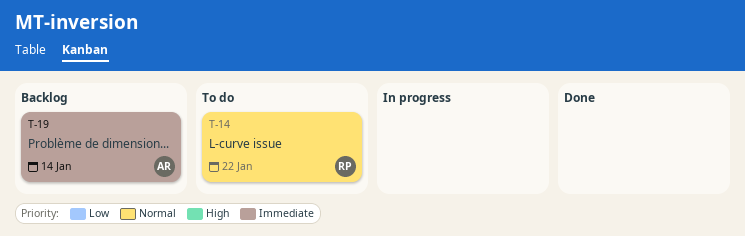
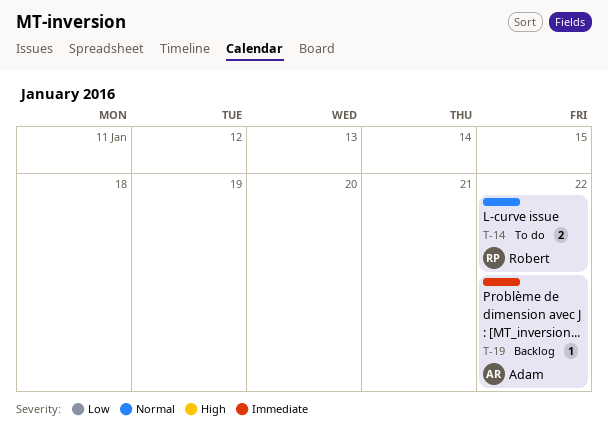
T-19, due: Jan 14 -> Jan 22

